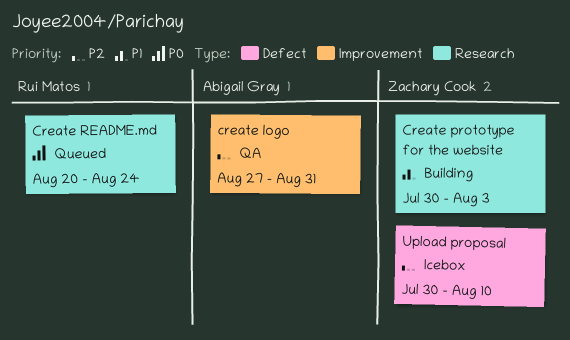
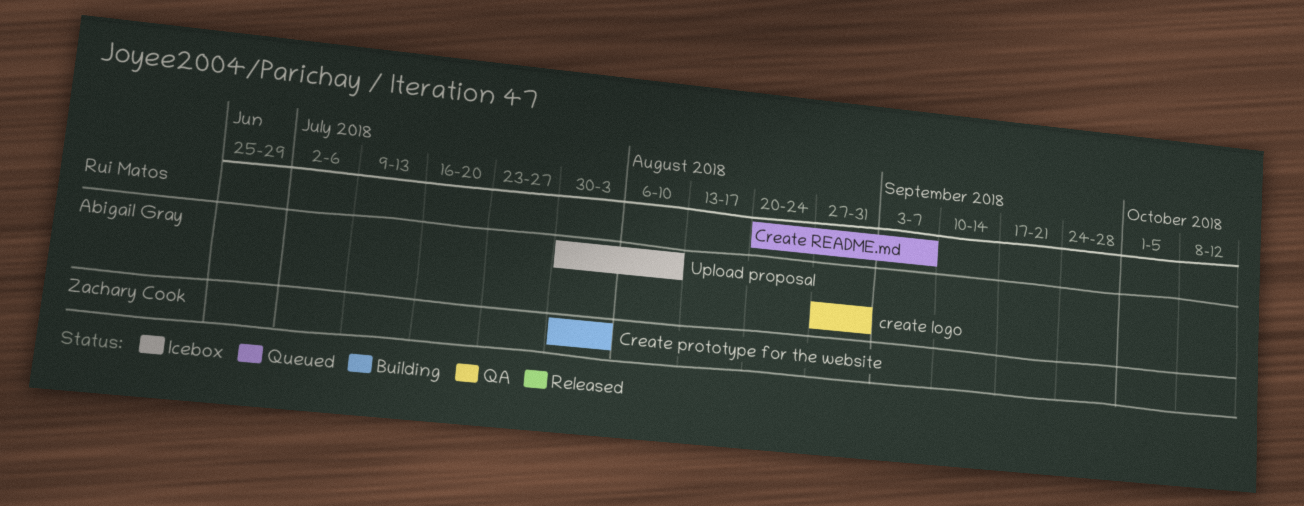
Create README.md, due: Aug 24 -> Sep 7
Upload proposal, owner: Zachary Cook -> Abigail Gray

